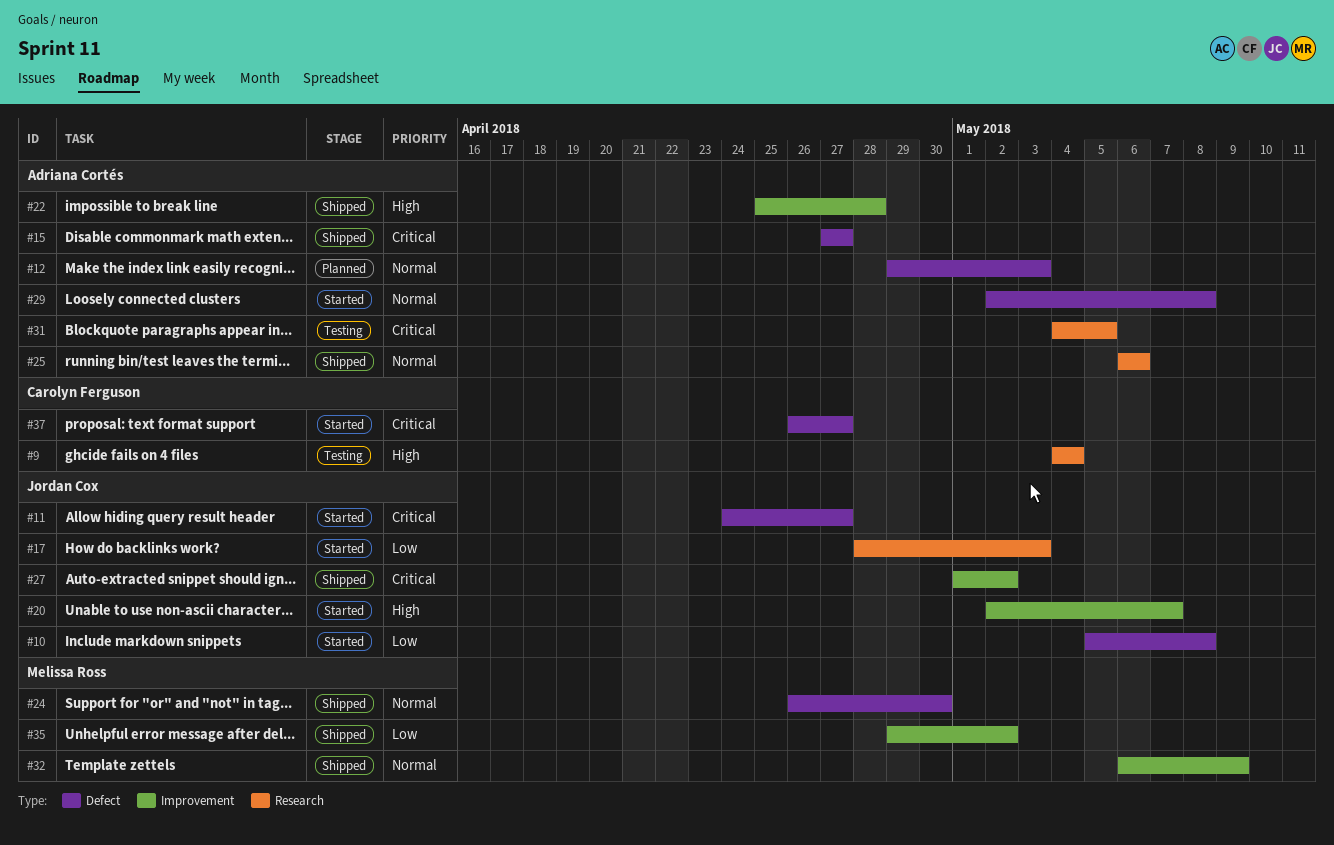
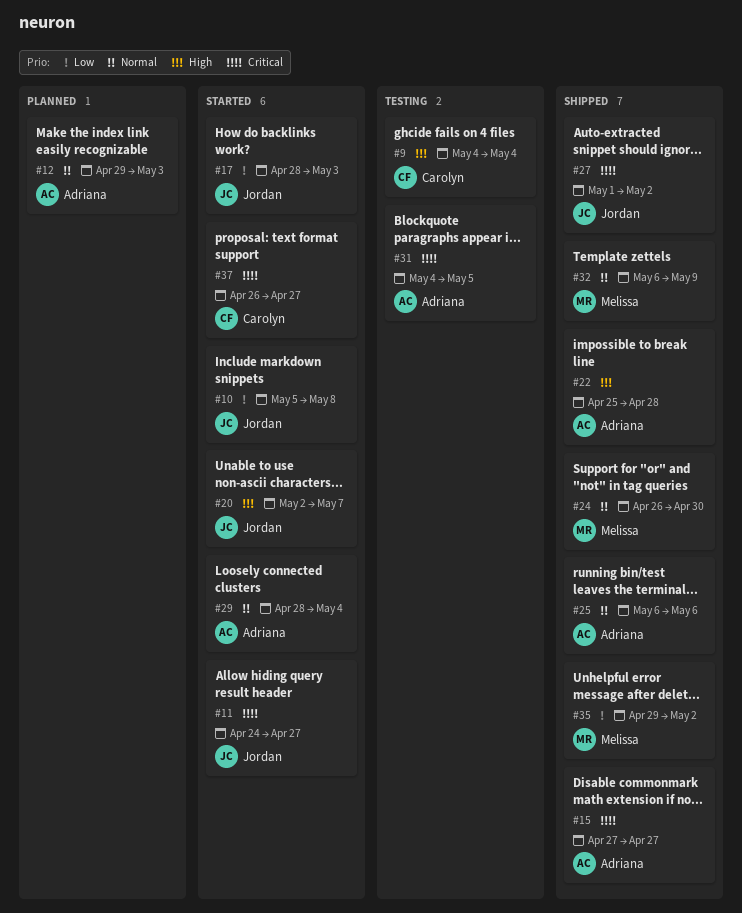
#29, start: May 2 -> Apr 28
#29, due: May 8 -> May 4

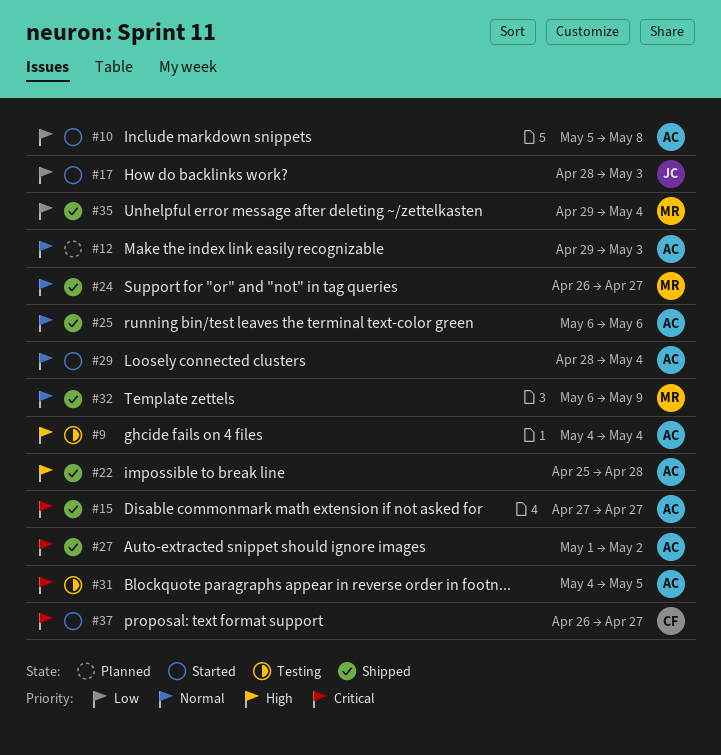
#9, owner: Carolyn -> Adriana
#10, owner: Jordan -> Adriana
#11: present -> none
#20: present -> none
#24, due: Apr 30 -> Apr 27
#27, owner: Jordan -> Adriana
#35, due: May 2 -> May 4

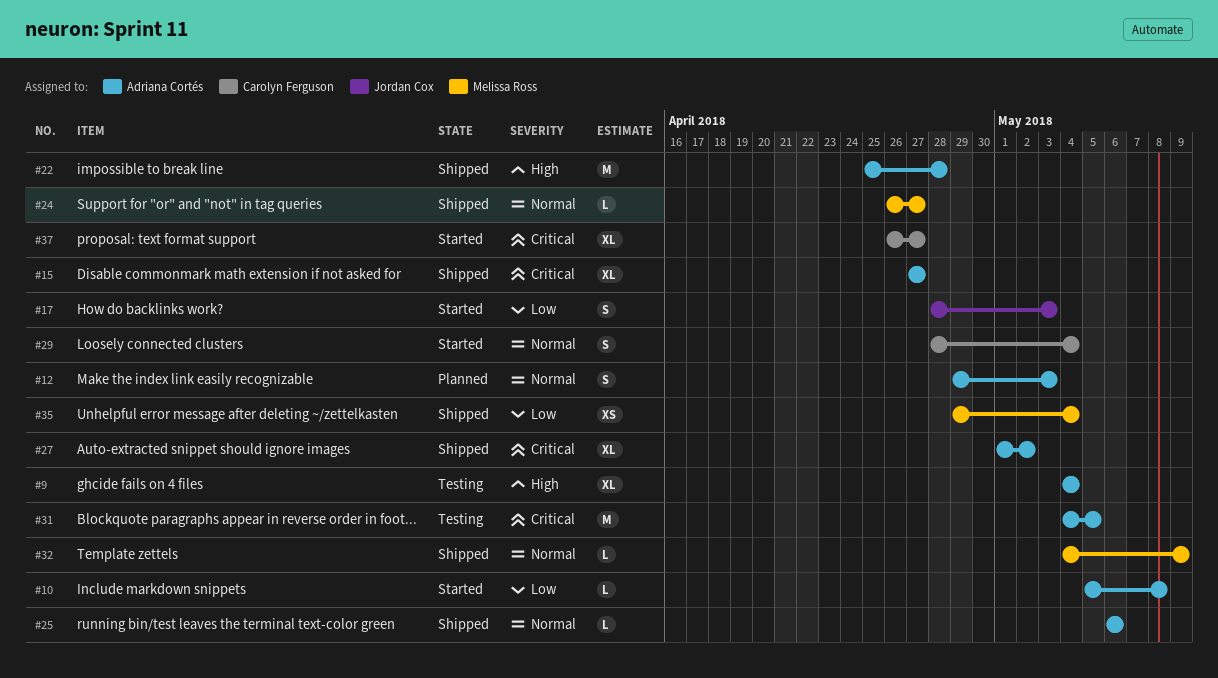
#29, owner: Adriana Cortés -> Carolyn Ferguson
#32, start: May 6 -> May 4

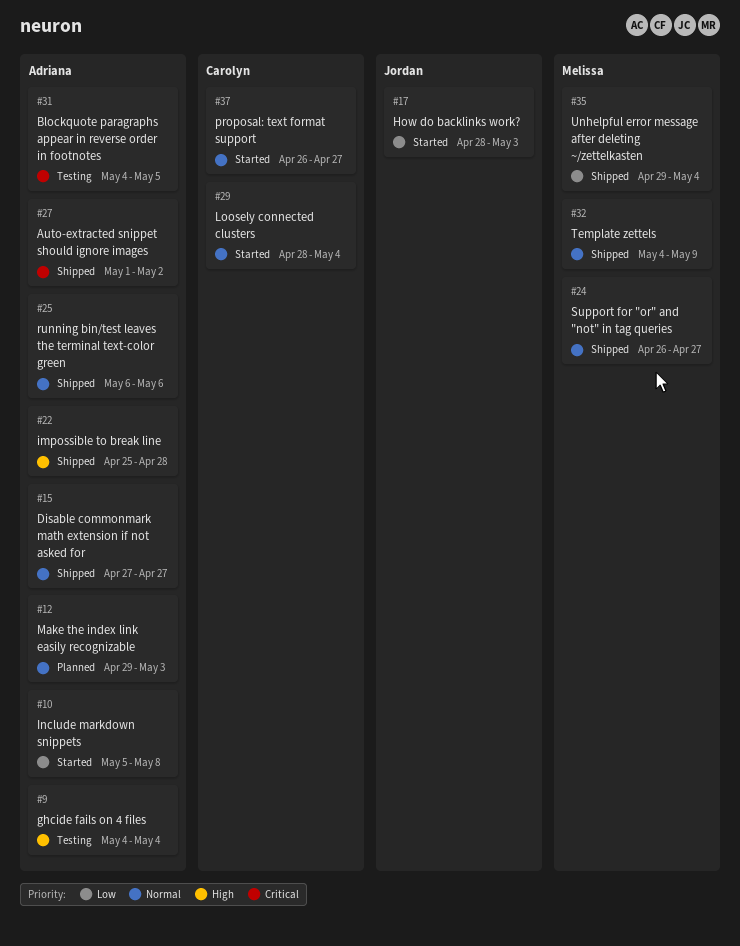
#15, priority: Critical -> Normal
#37, priority: Critical -> Normal

